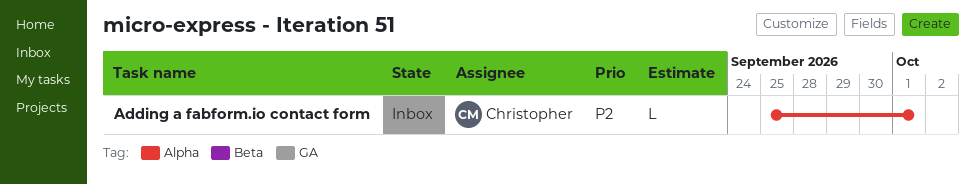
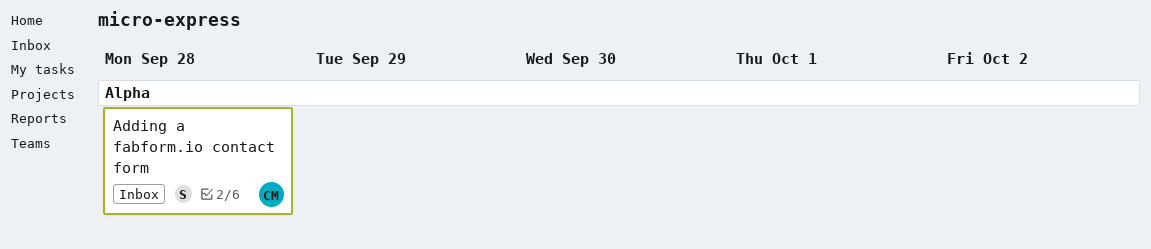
Adding a fabform.io contact form, estimate: L -> S
Adding a fabform.io contact form, due: Oct 1 -> Sep 28

